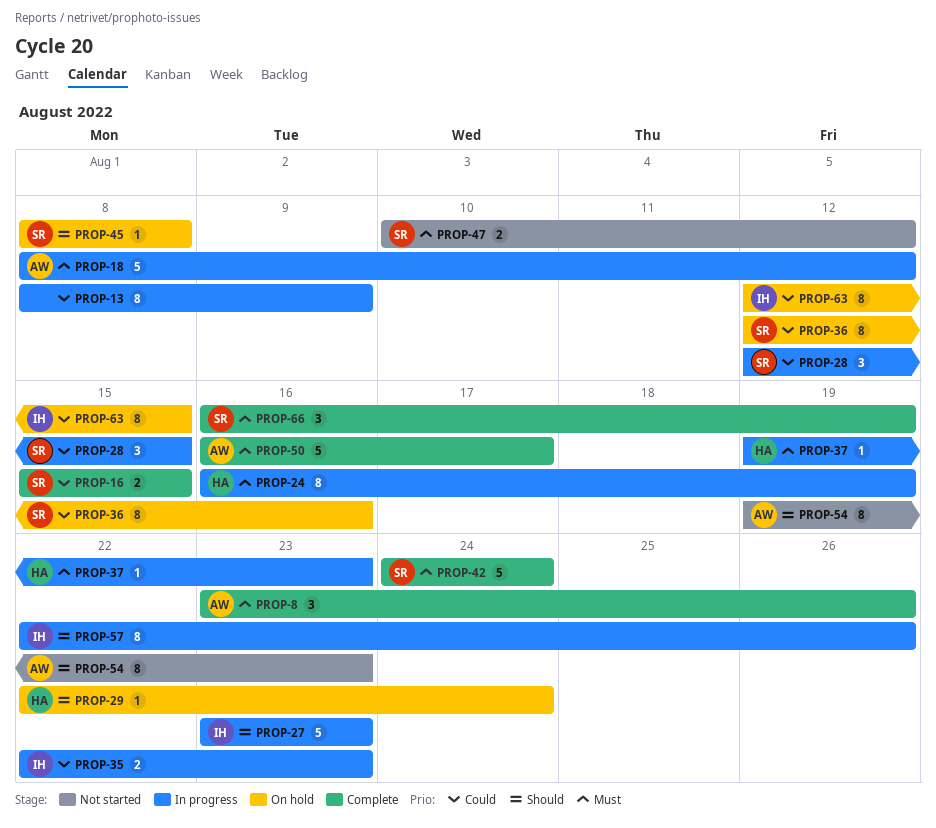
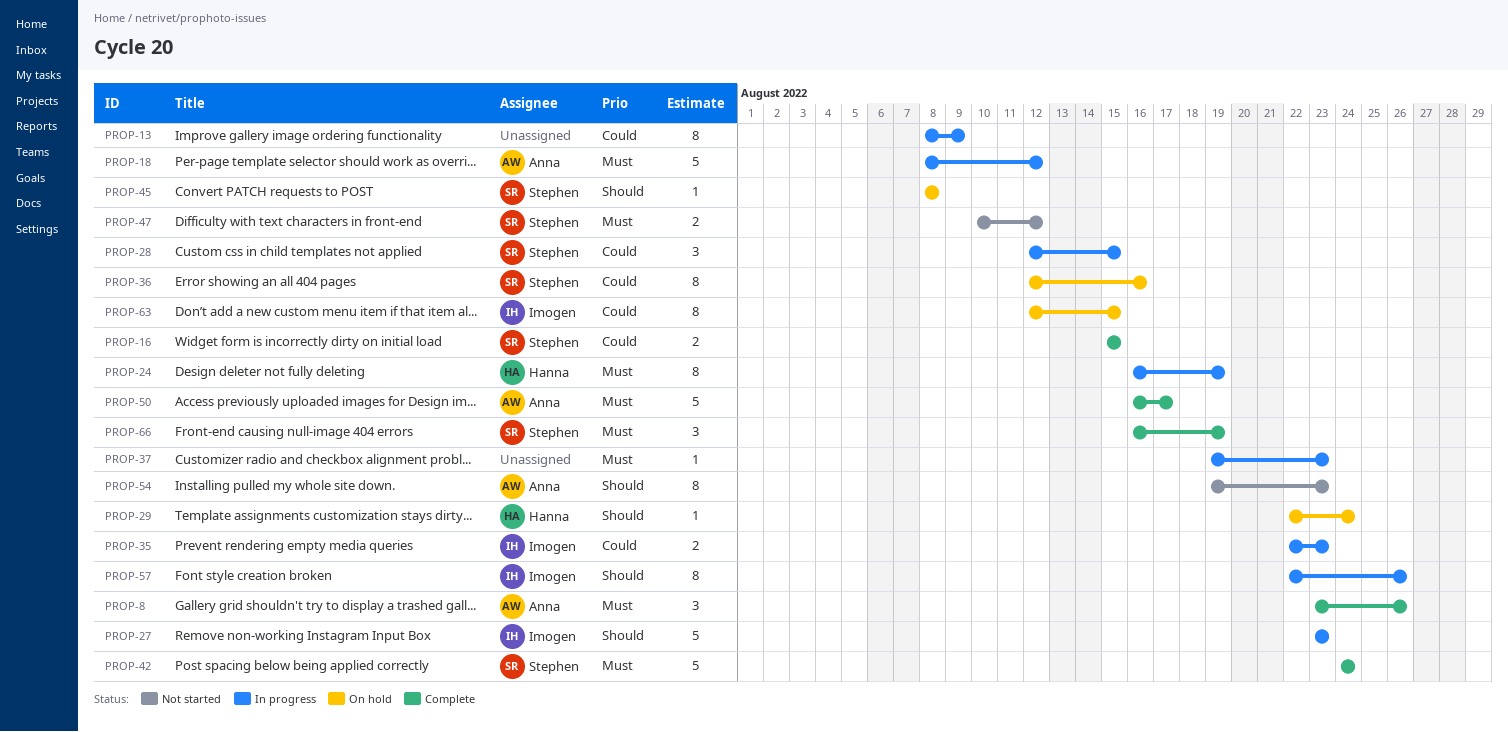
PROP-37, owner: Hanna -> none

